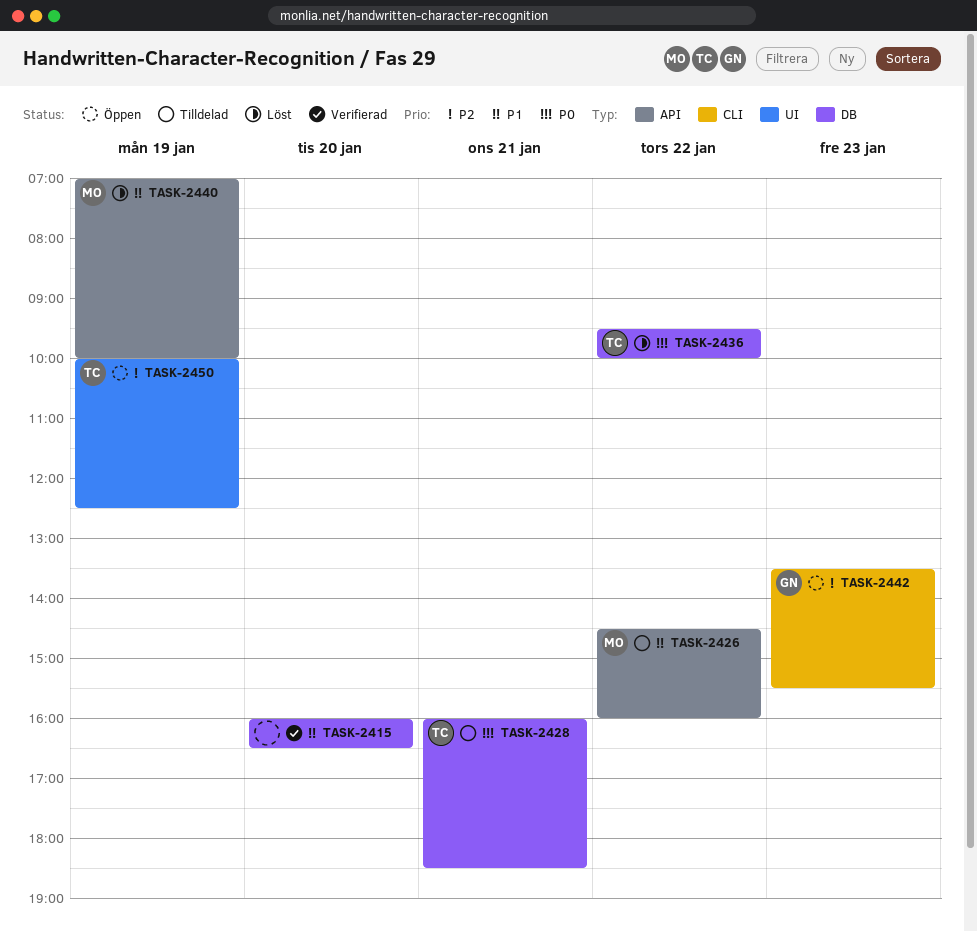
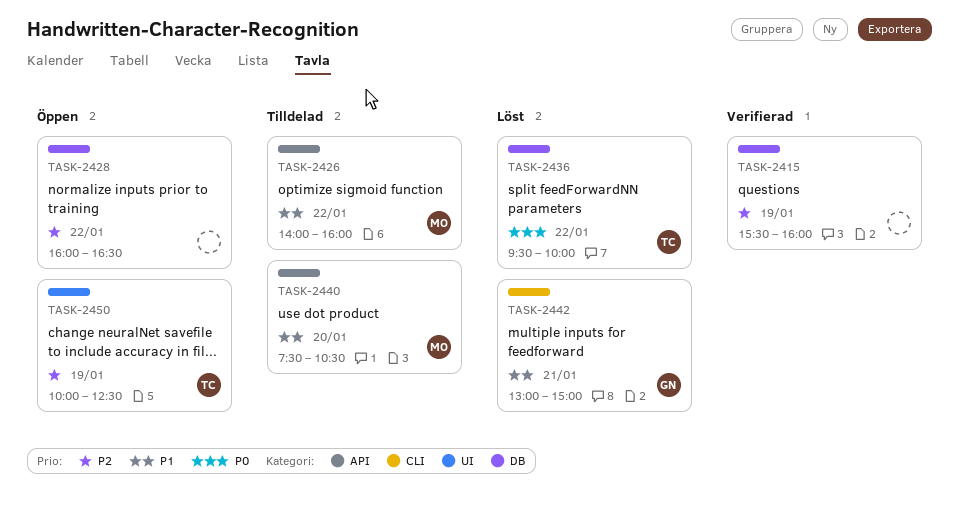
TASK-2415, priority: P1 -> P2
TASK-2415, day: Jan 20 -> Jan 19
TASK-2415, begins: 16:00 -> 15:30
TASK-2415, ends: 16:30 -> 16:00
TASK-2426, begins: 14:30 -> 14:00
TASK-2428, status: Tilldelad -> Öppen
TASK-2428, owner: TC -> none
TASK-2428, priority: P0 -> P2
TASK-2428, day: Jan 21 -> Jan 22
TASK-2428, ends: 18:30 -> 16:30
TASK-2440, status: Löst -> Tilldelad
TASK-2440, day: Jan 19 -> Jan 20
TASK-2440, begins: 07:00 -> 07:30
TASK-2440, ends: 10:00 -> 10:30
TASK-2442, status: Öppen -> Löst
TASK-2442, priority: P2 -> P1
TASK-2442, day: Jan 23 -> Jan 21
TASK-2442, begins: 13:30 -> 13:00
TASK-2442, ends: 15:30 -> 15:00

